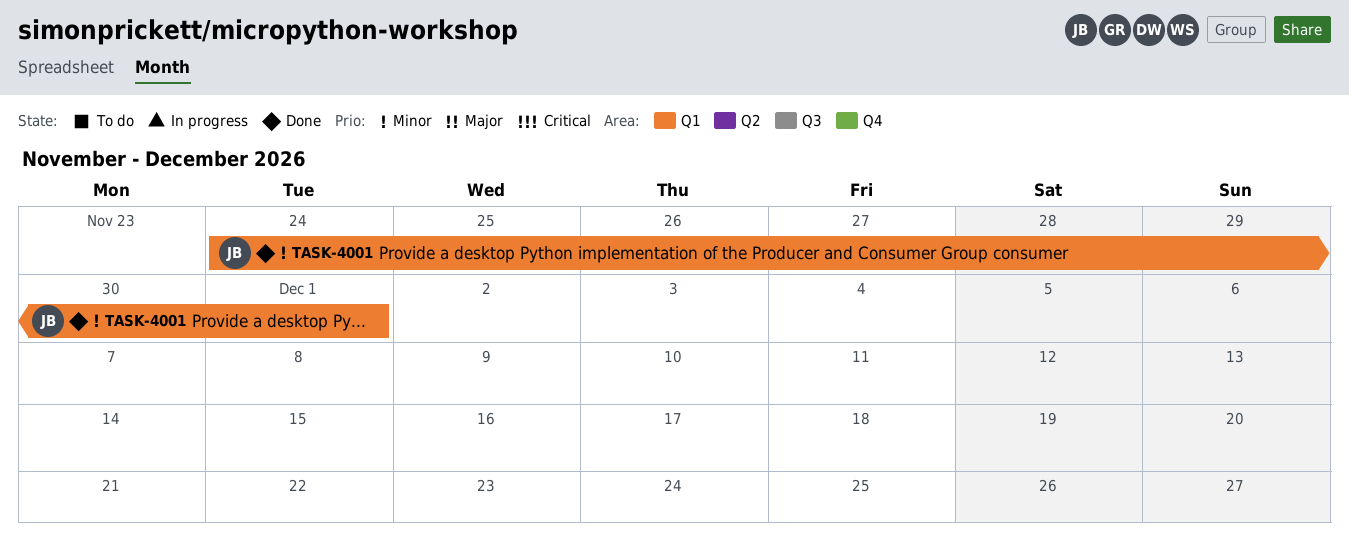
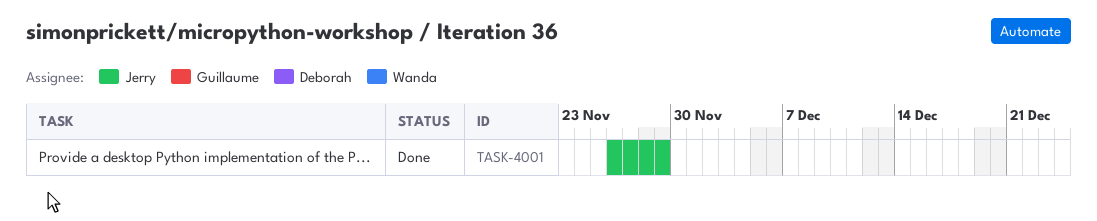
TASK-4001, start: Nov 24 -> Nov 26
TASK-4001, due: Dec 1 -> Nov 29

